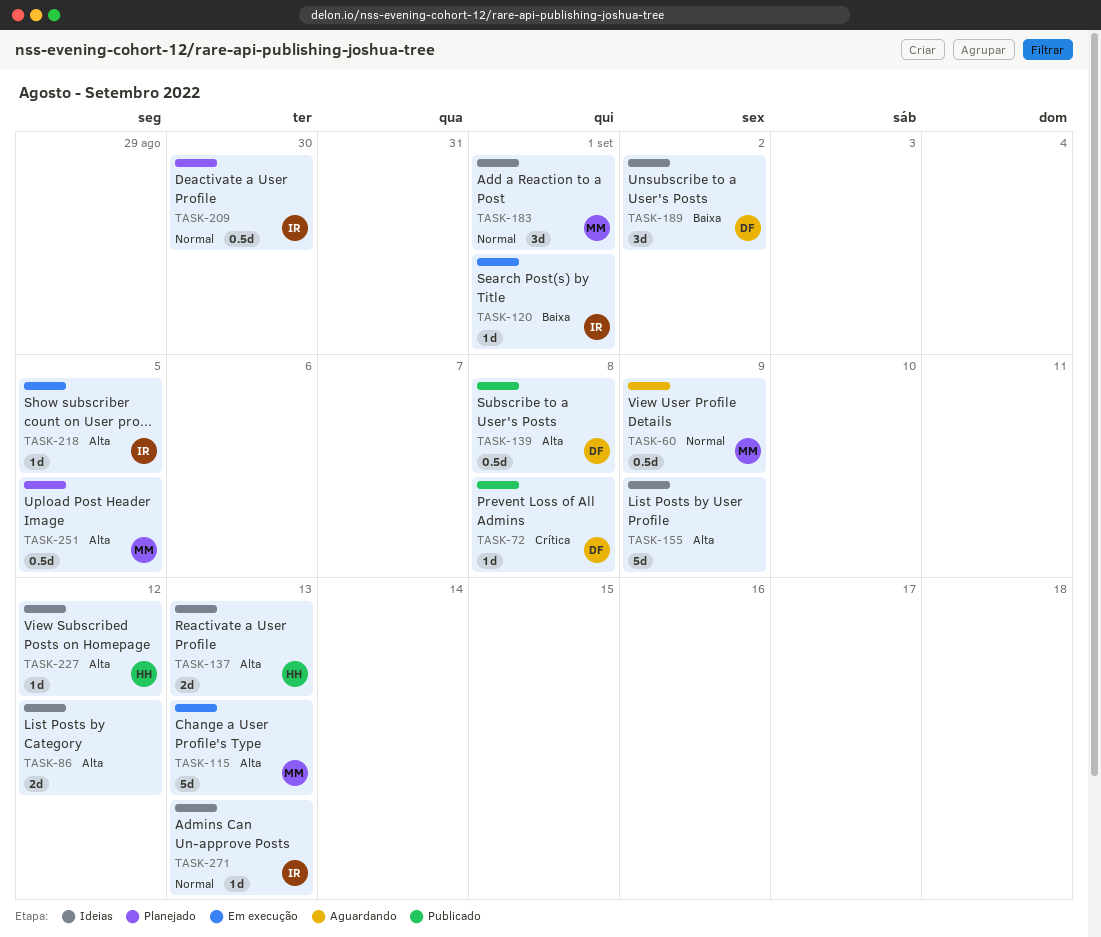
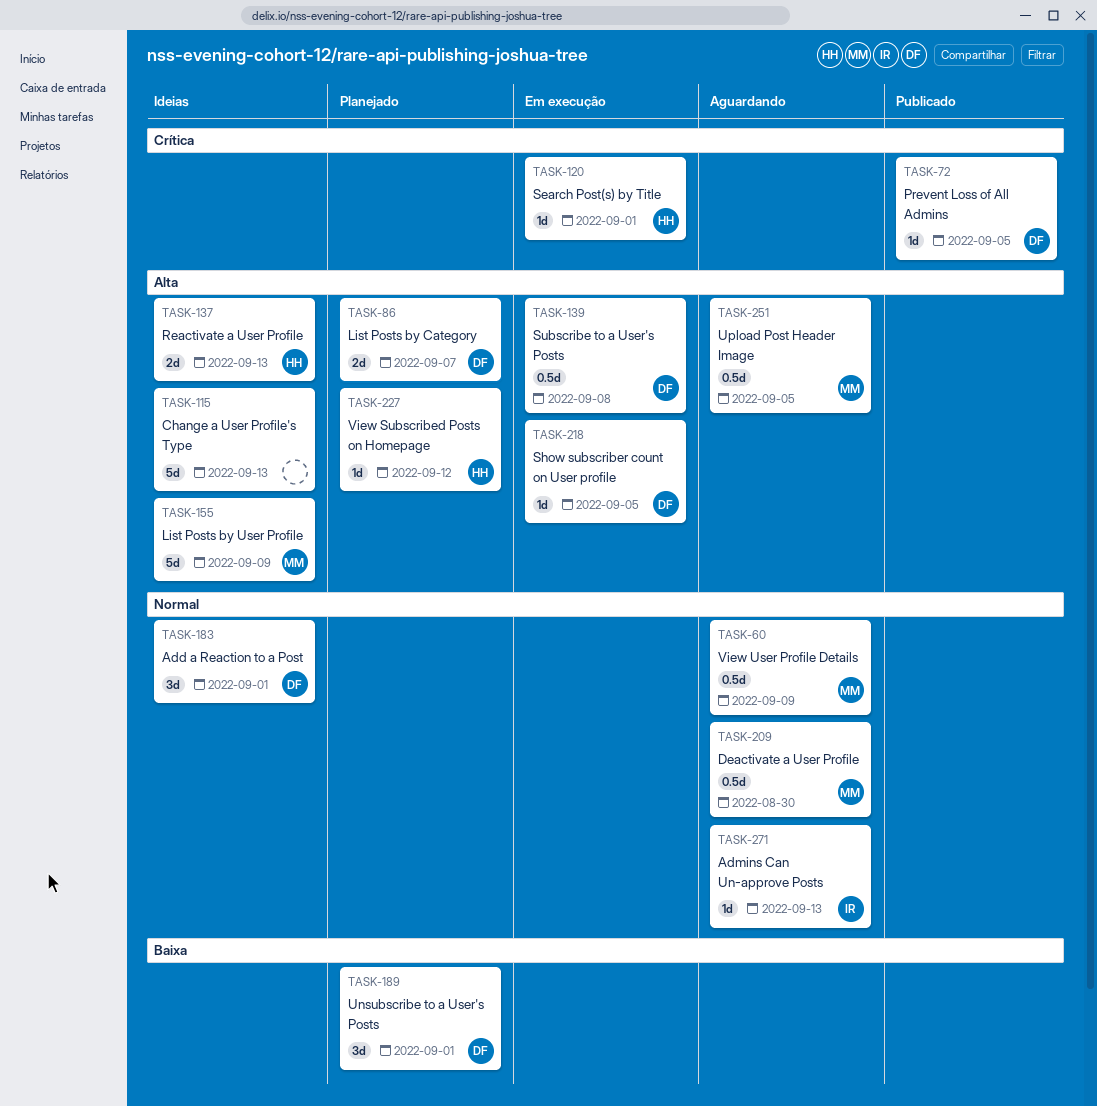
TASK-72, due: Sep 8 -> Sep 5
TASK-86, status: Ideias -> Planejado
TASK-86, owner: none -> DF
TASK-86, due: Sep 12 -> Sep 7
TASK-115, status: Em execução -> Ideias
TASK-115, owner: MM -> none
TASK-120, owner: IR -> HH
TASK-120, priority: Baixa -> Crítica
TASK-139, status: Publicado -> Em execução
TASK-155, owner: none -> MM
TASK-183, owner: MM -> DF
TASK-189, status: Ideias -> Planejado
TASK-189, due: Sep 2 -> Sep 1
TASK-209, status: Planejado -> Aguardando
TASK-209, owner: IR -> MM
TASK-218, owner: IR -> DF
TASK-227, status: Ideias -> Planejado
TASK-251, status: Planejado -> Aguardando
TASK-271, status: Ideias -> Aguardando

